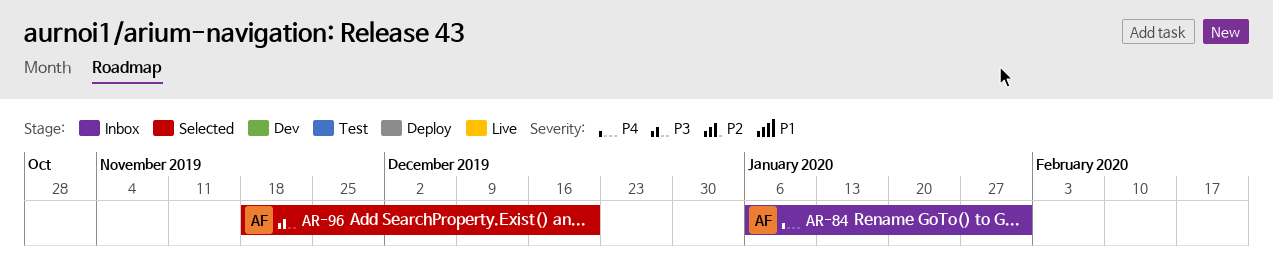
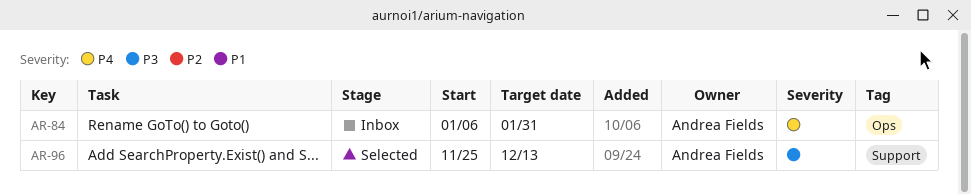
AR-96, start: Nov 18 -> Nov 25
AR-96, due: Dec 20 -> Dec 13

